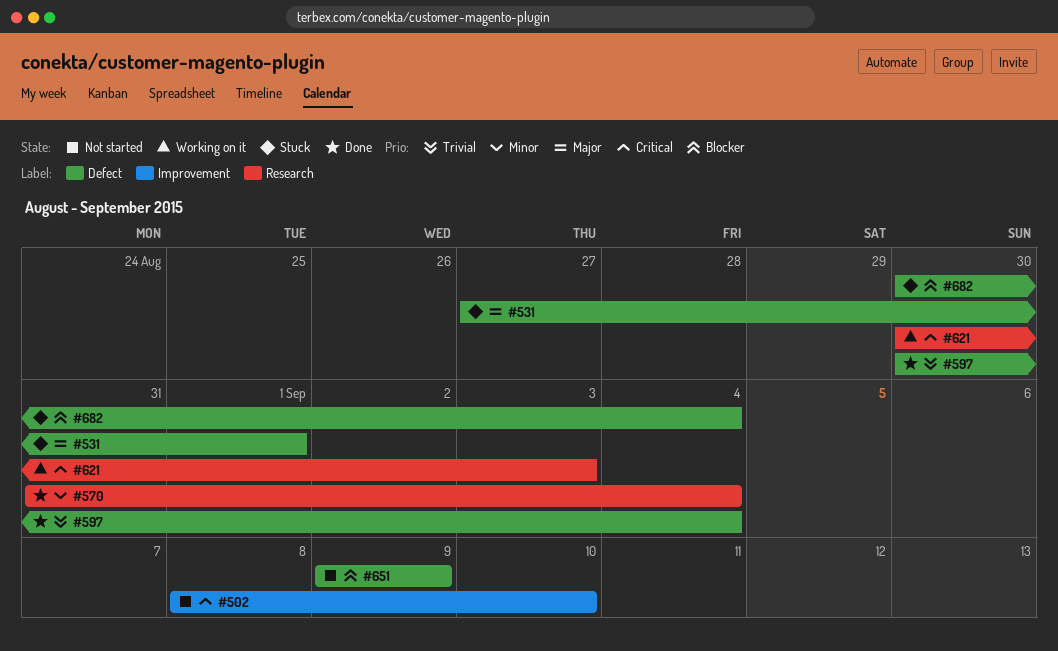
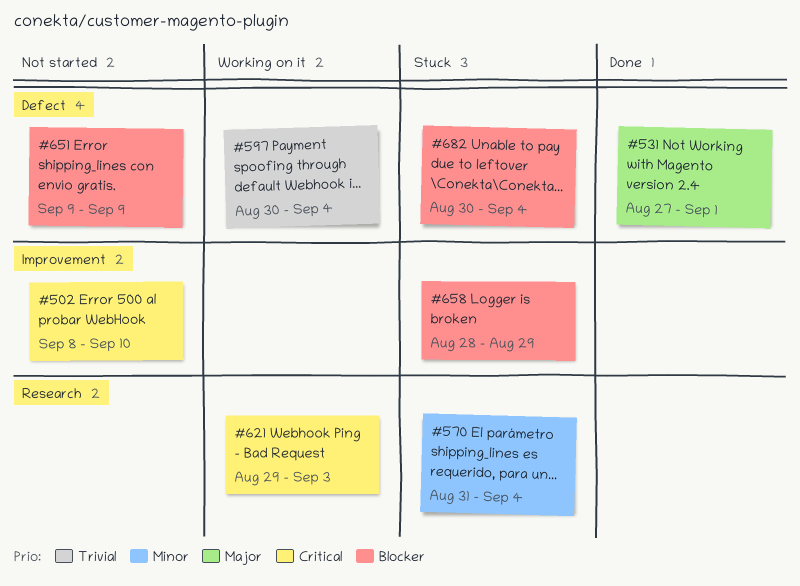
#531, status: Stuck -> Done
#570, status: Done -> Stuck
#597, status: Done -> Working on it
#621, start: Aug 30 -> Aug 29
#658: none -> present

